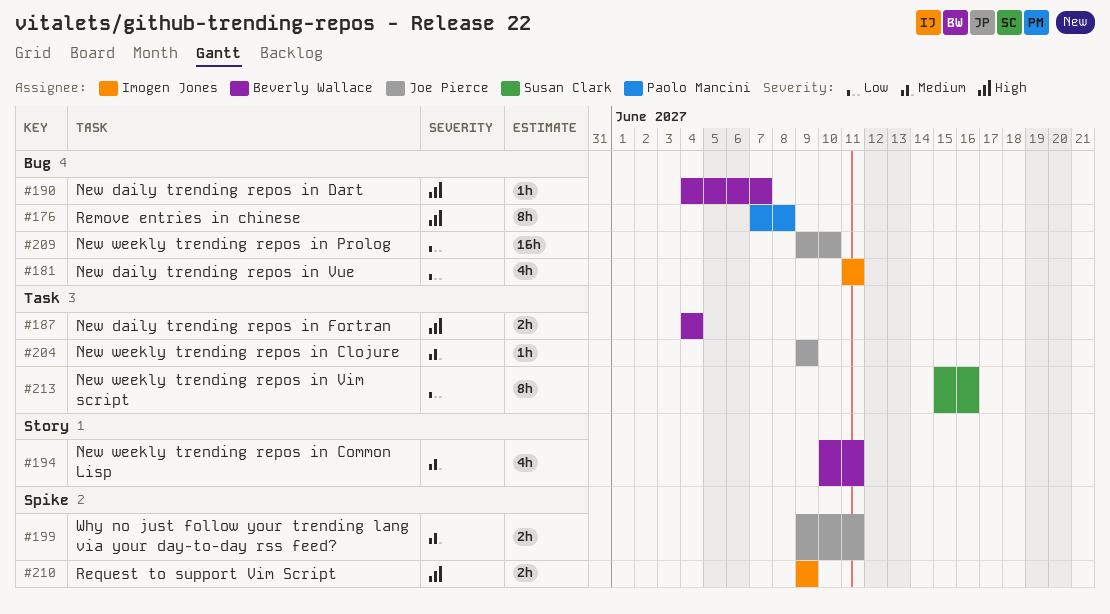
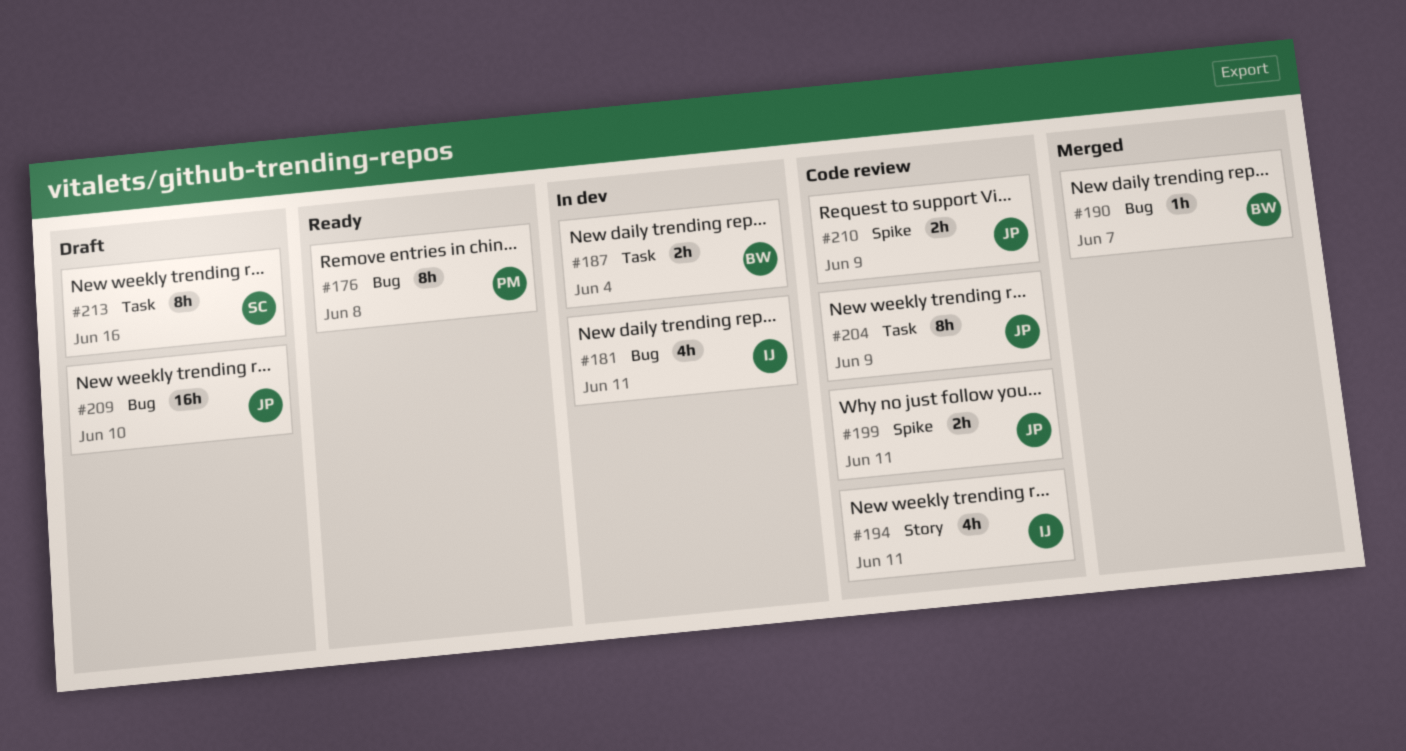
#194, owner: Beverly Wallace -> Imogen Jones
#204, estimate: 1h -> 8h
#210, owner: Imogen Jones -> Joe Pierce

